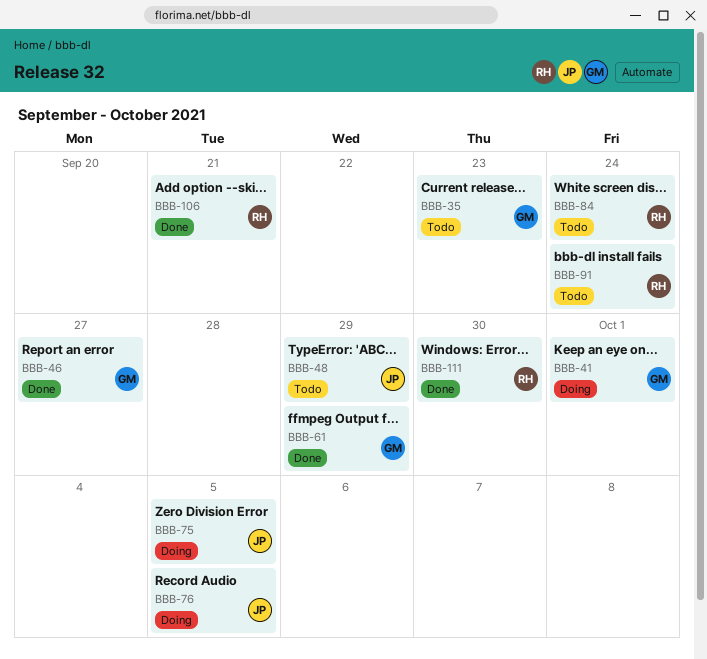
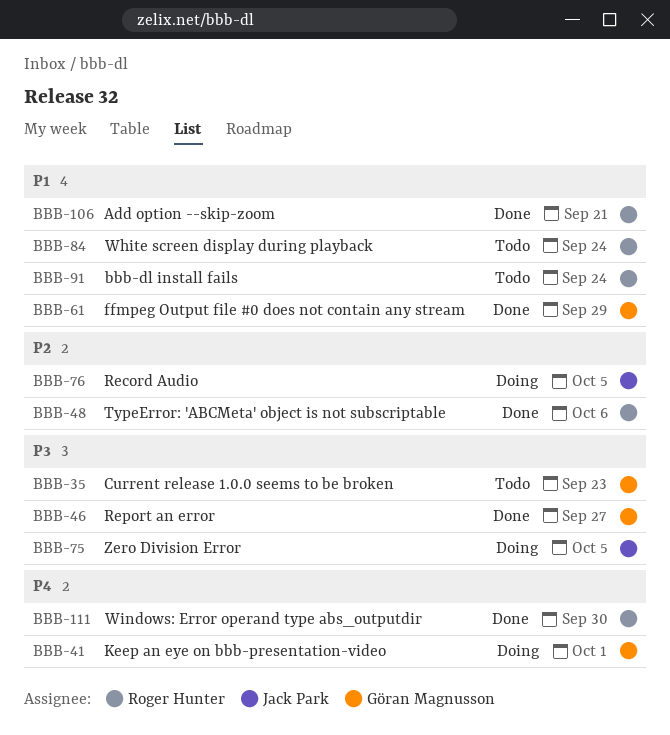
BBB-48, status: Todo -> Done
BBB-48, owner: Jack Park -> Roger Hunter
BBB-48, due: Sep 29 -> Oct 6

